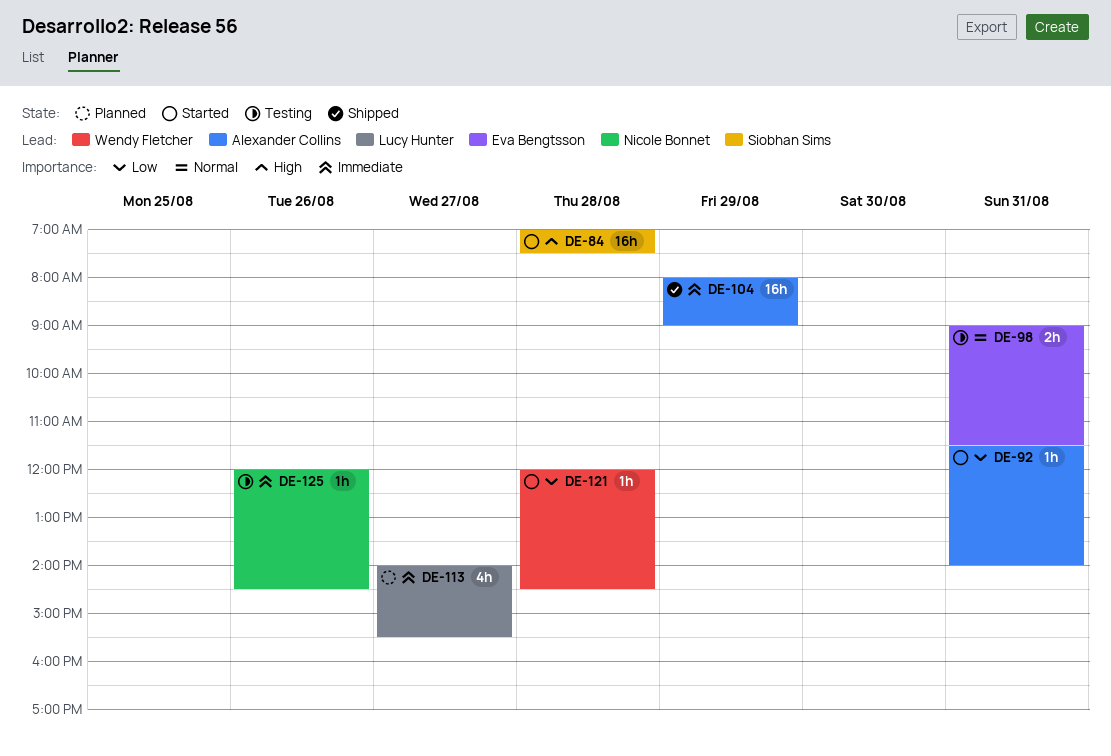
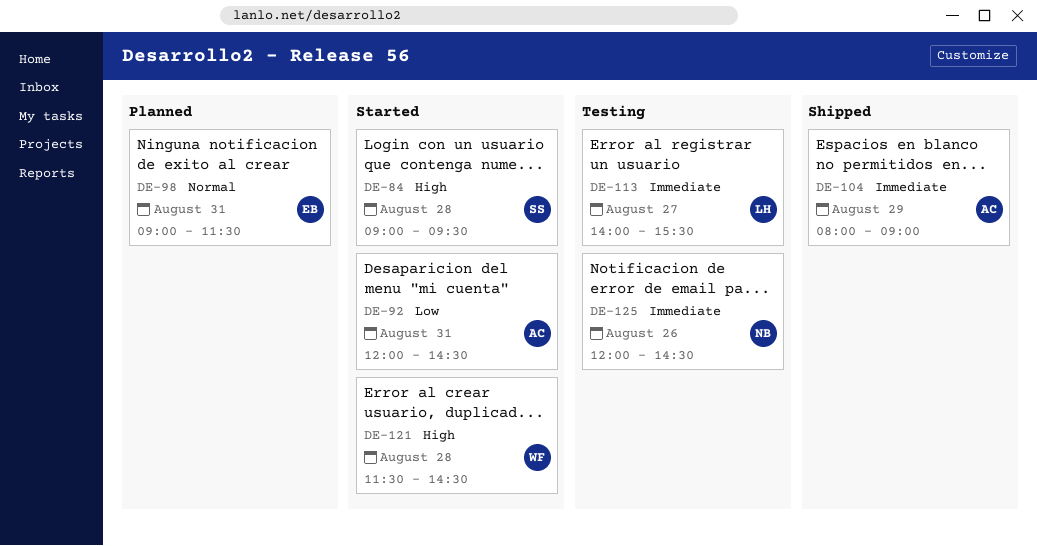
DE-84, begins: 07:00 -> 09:00
DE-84, ends: 07:30 -> 09:30
DE-92, begins: 11:30 -> 12:00
DE-92, ends: 14:00 -> 14:30
DE-98, status: Testing -> Planned
DE-113, status: Planned -> Testing
DE-121, priority: Low -> High
DE-121, begins: 12:00 -> 11:30

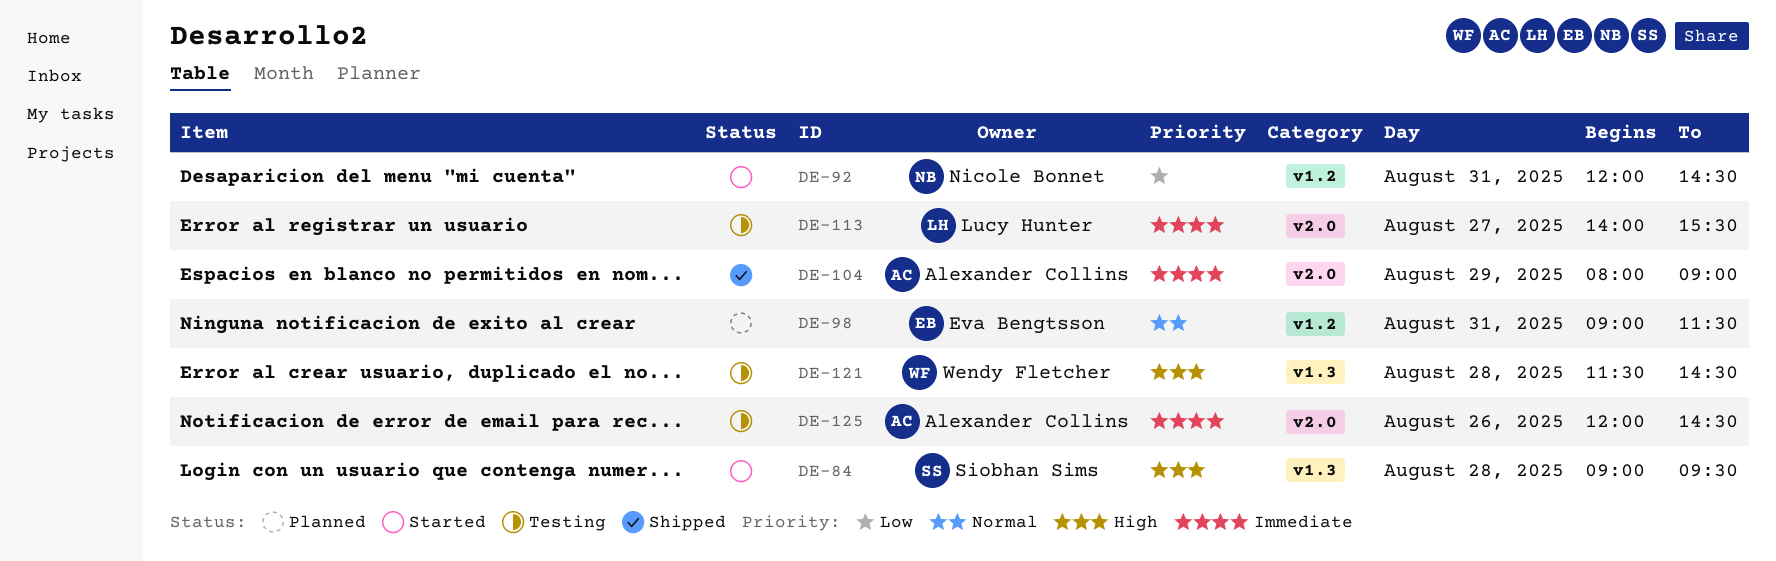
DE-92, owner: Alexander Collins -> Nicole Bonnet
DE-121, status: Started -> Testing
DE-125, owner: Nicole Bonnet -> Alexander Collins

